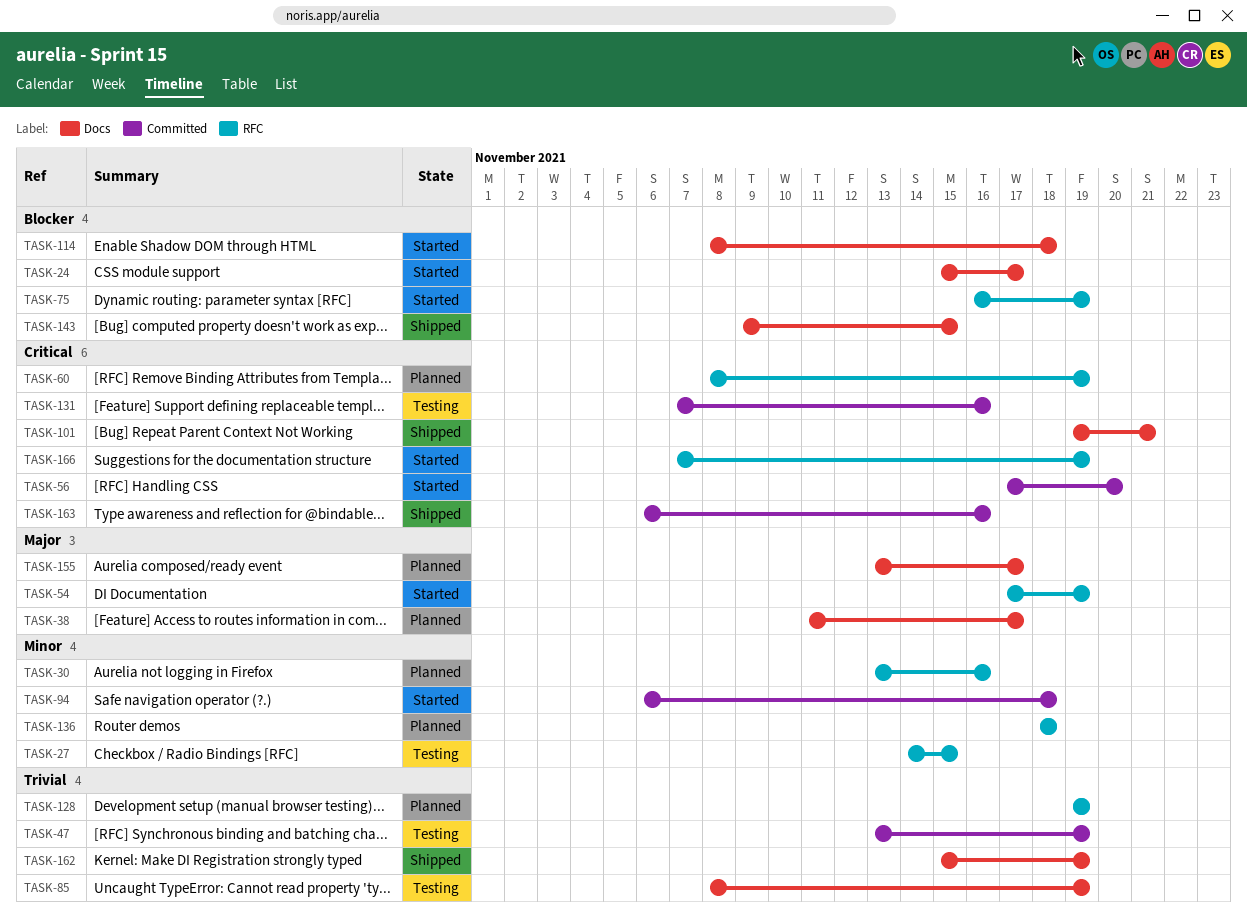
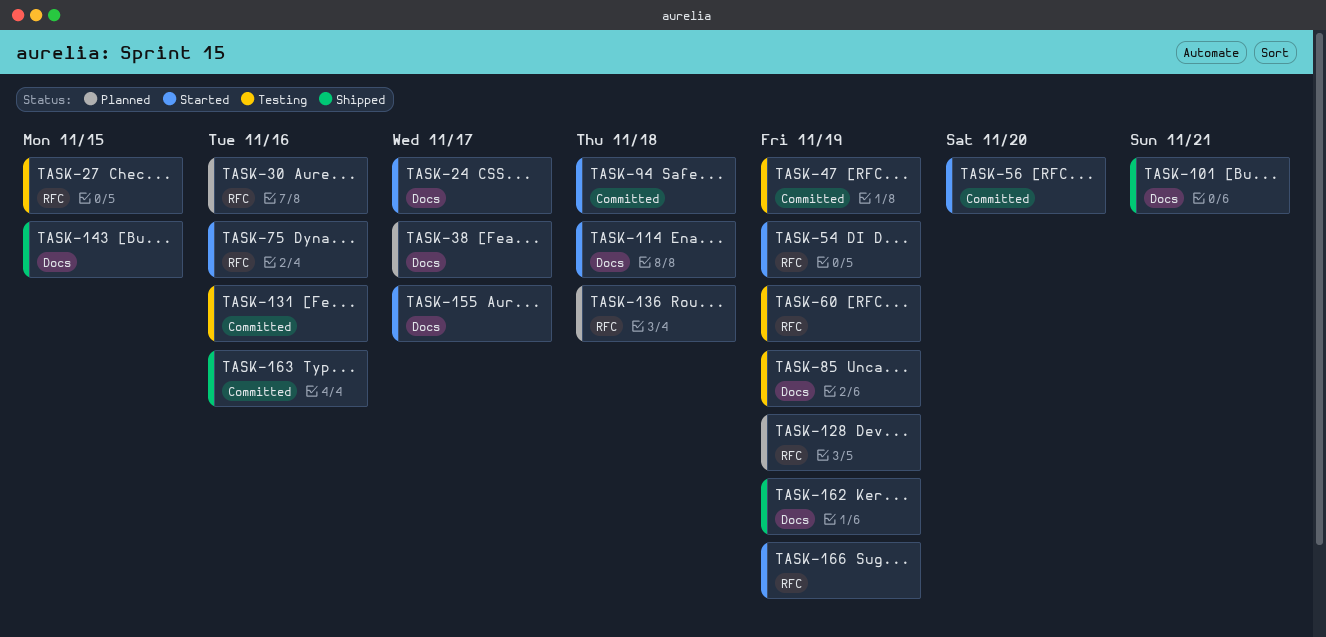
TASK-60, status: Planned -> Testing
TASK-75, due: Nov 19 -> Nov 16
TASK-155, status: Planned -> Started

